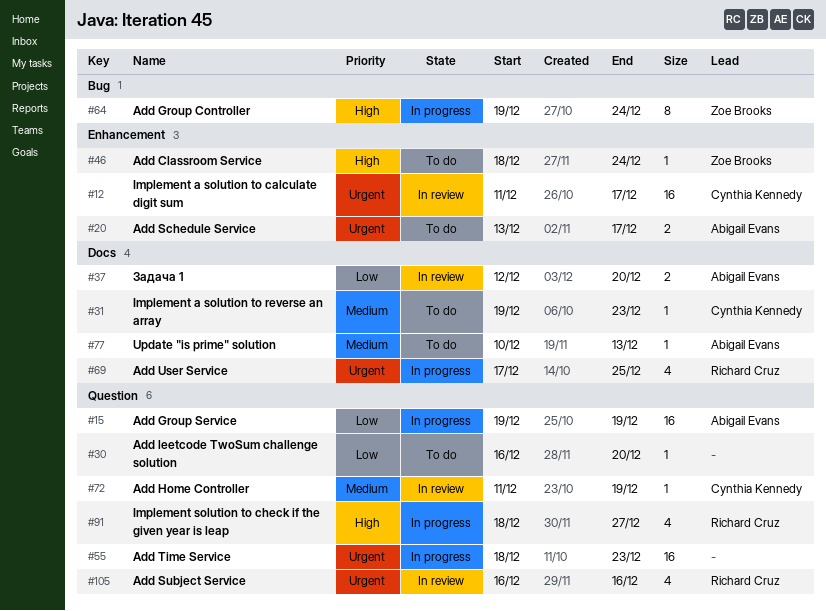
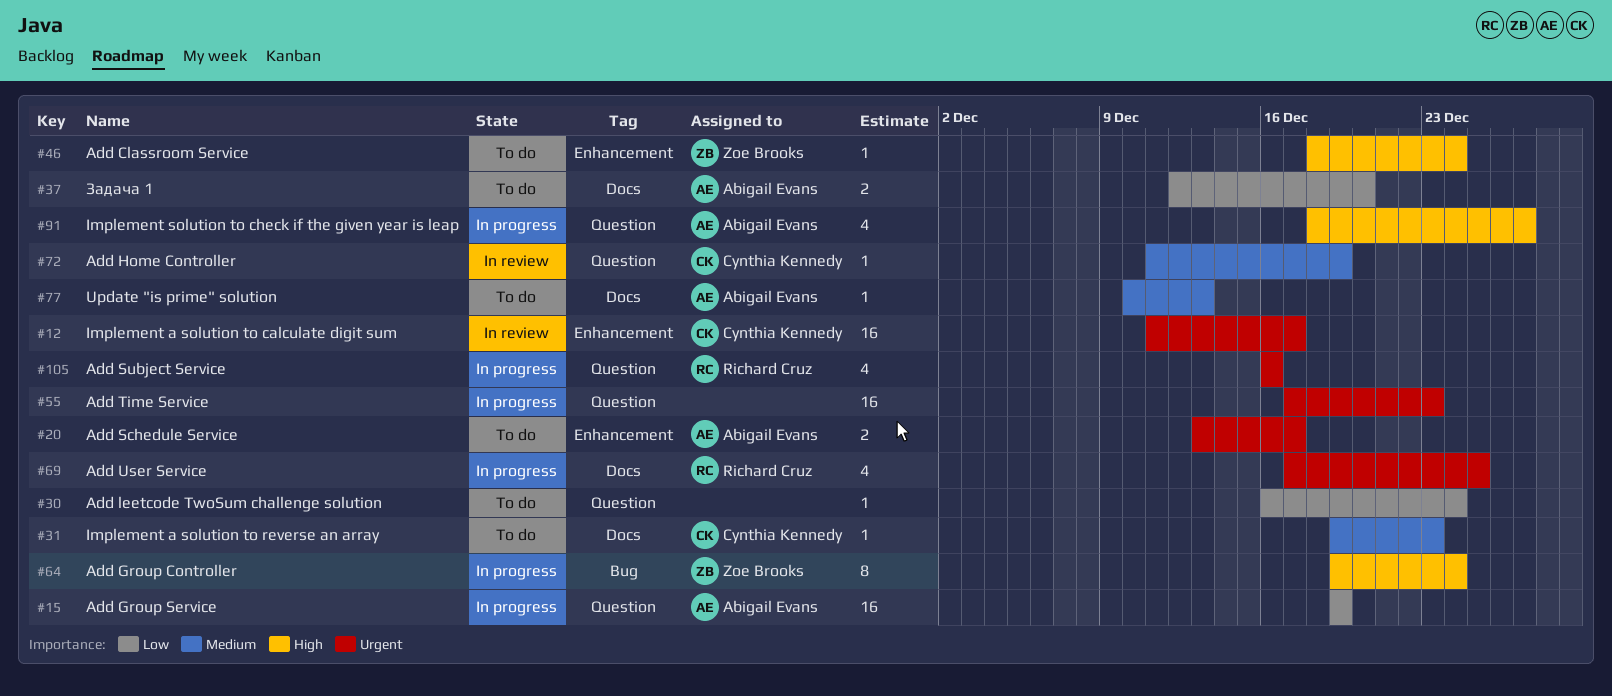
#30, due: Dec 20 -> Dec 24
#37, status: In review -> To do
#55, start: Dec 18 -> Dec 17
#91, owner: Richard Cruz -> Abigail Evans
#105, status: In review -> In progress

